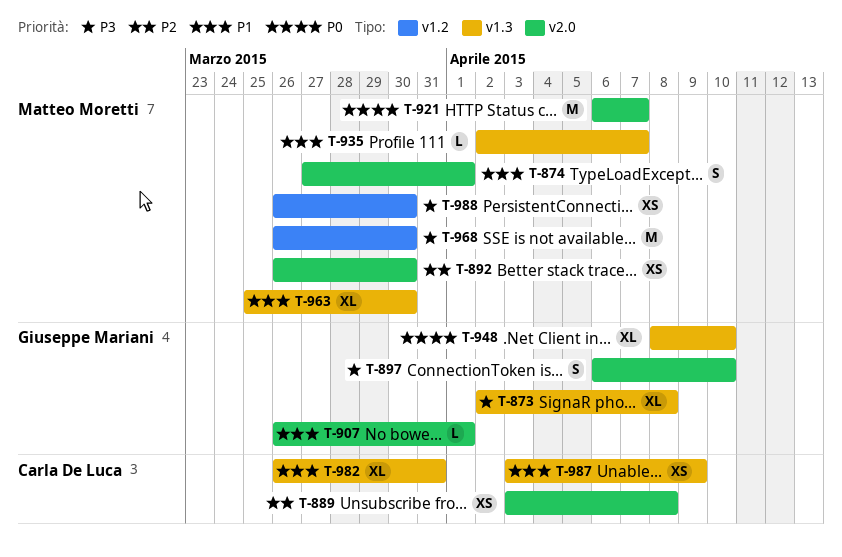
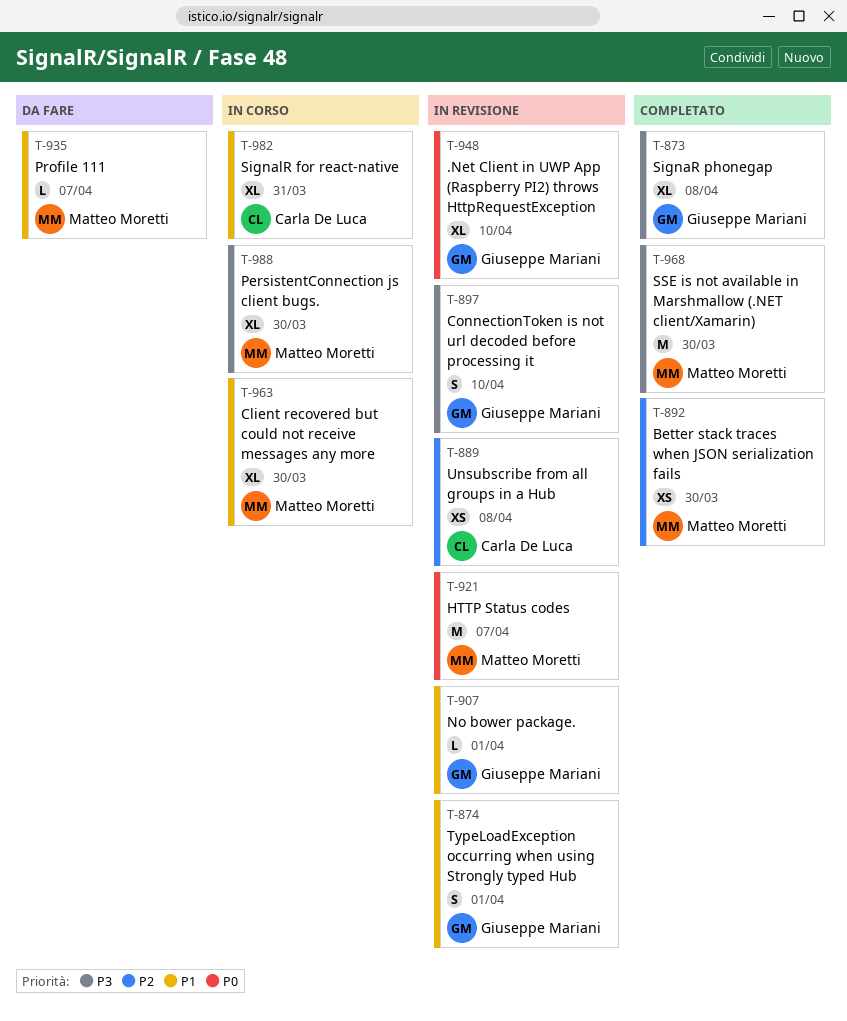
T-874, owner: Matteo Moretti -> Giuseppe Mariani
T-987: present -> none
T-988, estimate: XS -> XL

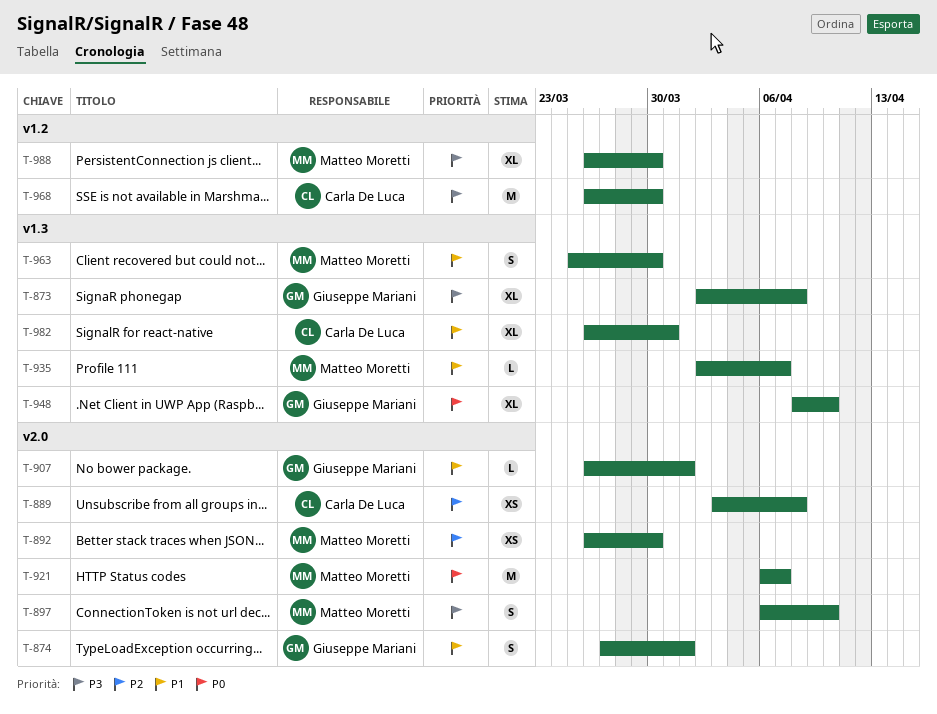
T-897, owner: Giuseppe Mariani -> Matteo Moretti
T-963, estimate: XL -> S
T-968, owner: Matteo Moretti -> Carla De Luca

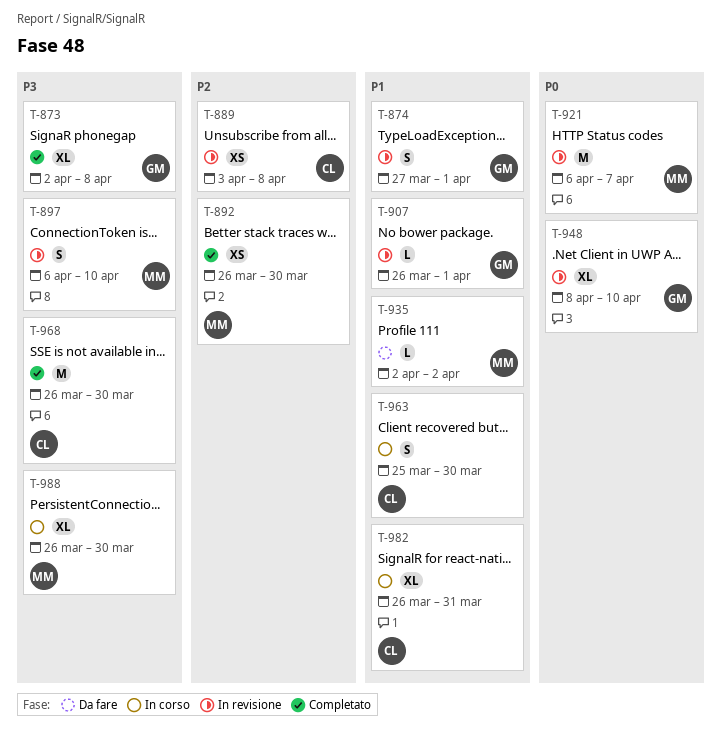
T-935, due: Apr 7 -> Apr 2
T-963, owner: Matteo Moretti -> Carla De Luca

